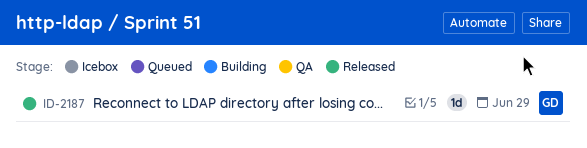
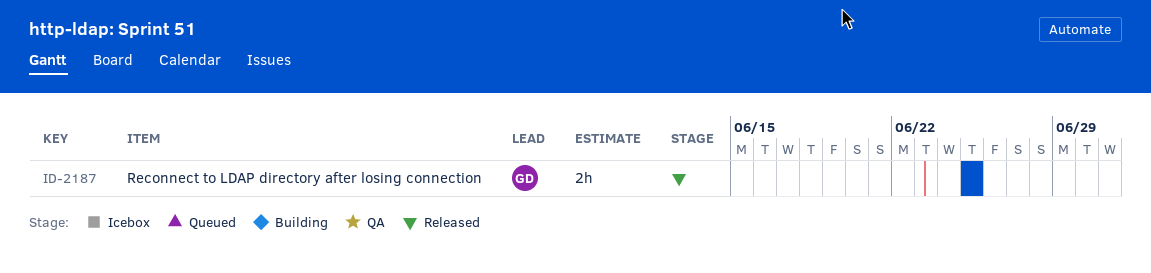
ID-2187, estimate: 1d -> 2h
ID-2187, due: Jun 29 -> Jun 25

